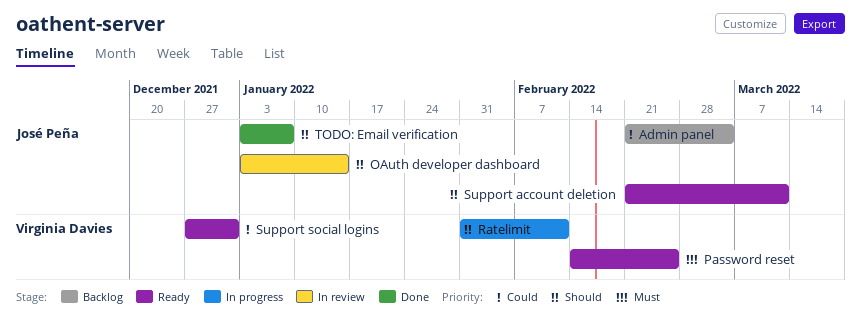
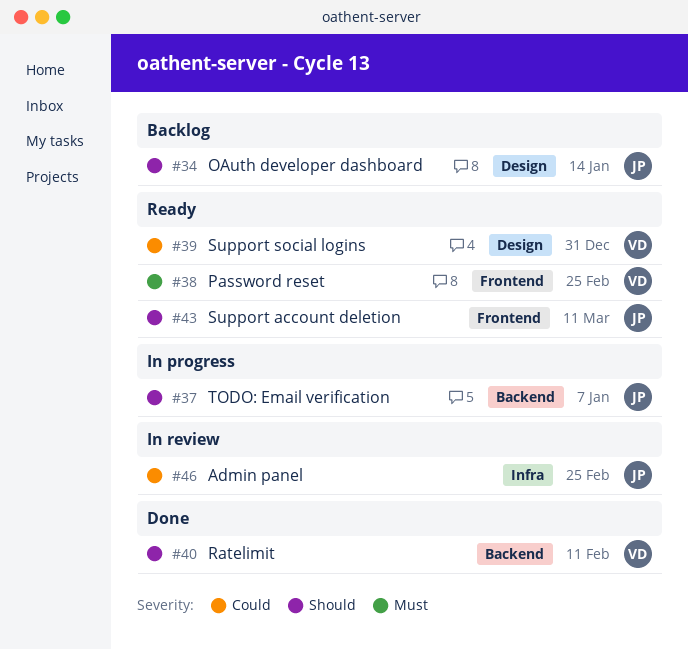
Admin panel, status: Backlog -> In review
Admin panel, due: Mar 4 -> Feb 25
OAuth developer dashboard, status: In review -> Backlog
Ratelimit, status: In progress -> Done
TODO: Email verification, status: Done -> In progress

